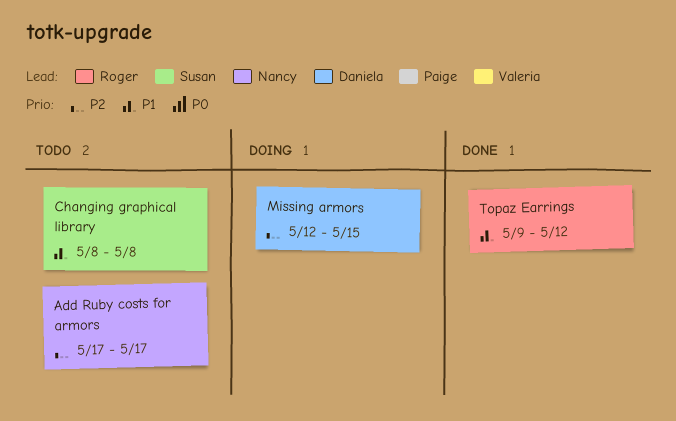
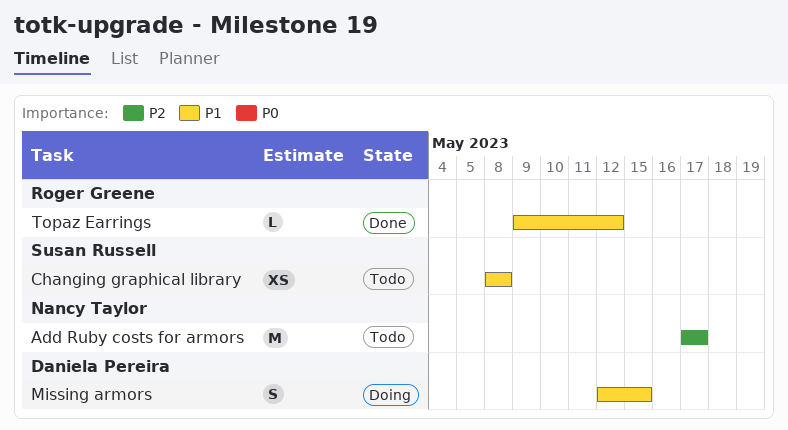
Missing armors, priority: P2 -> P1

